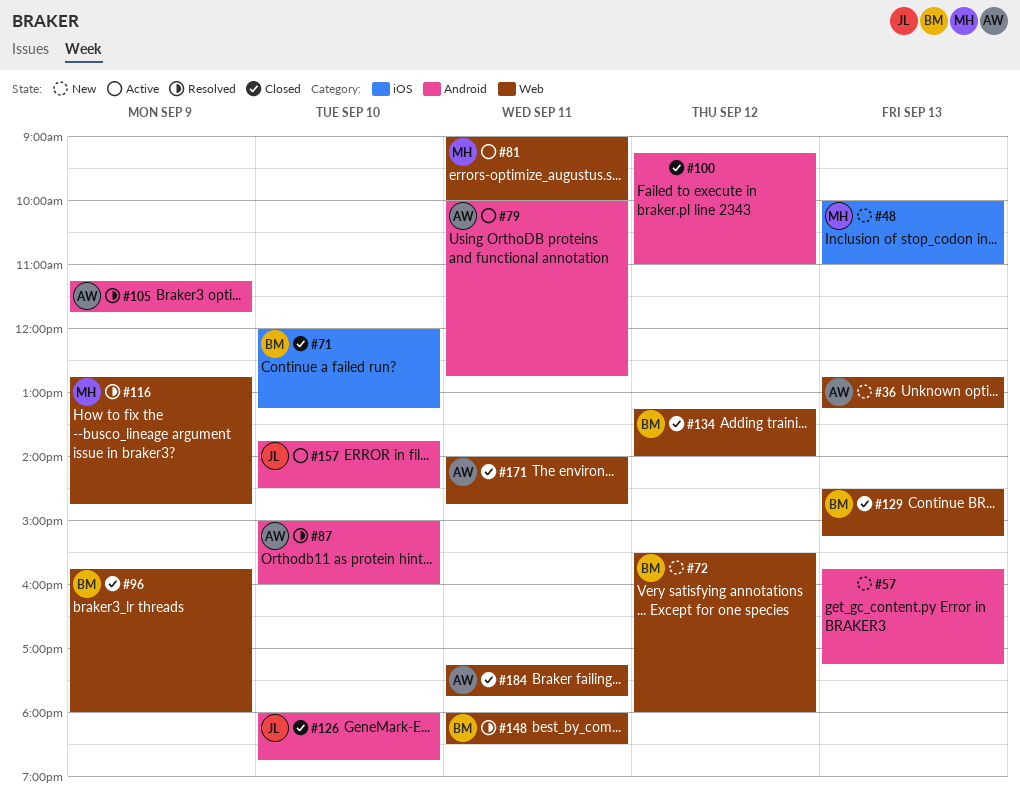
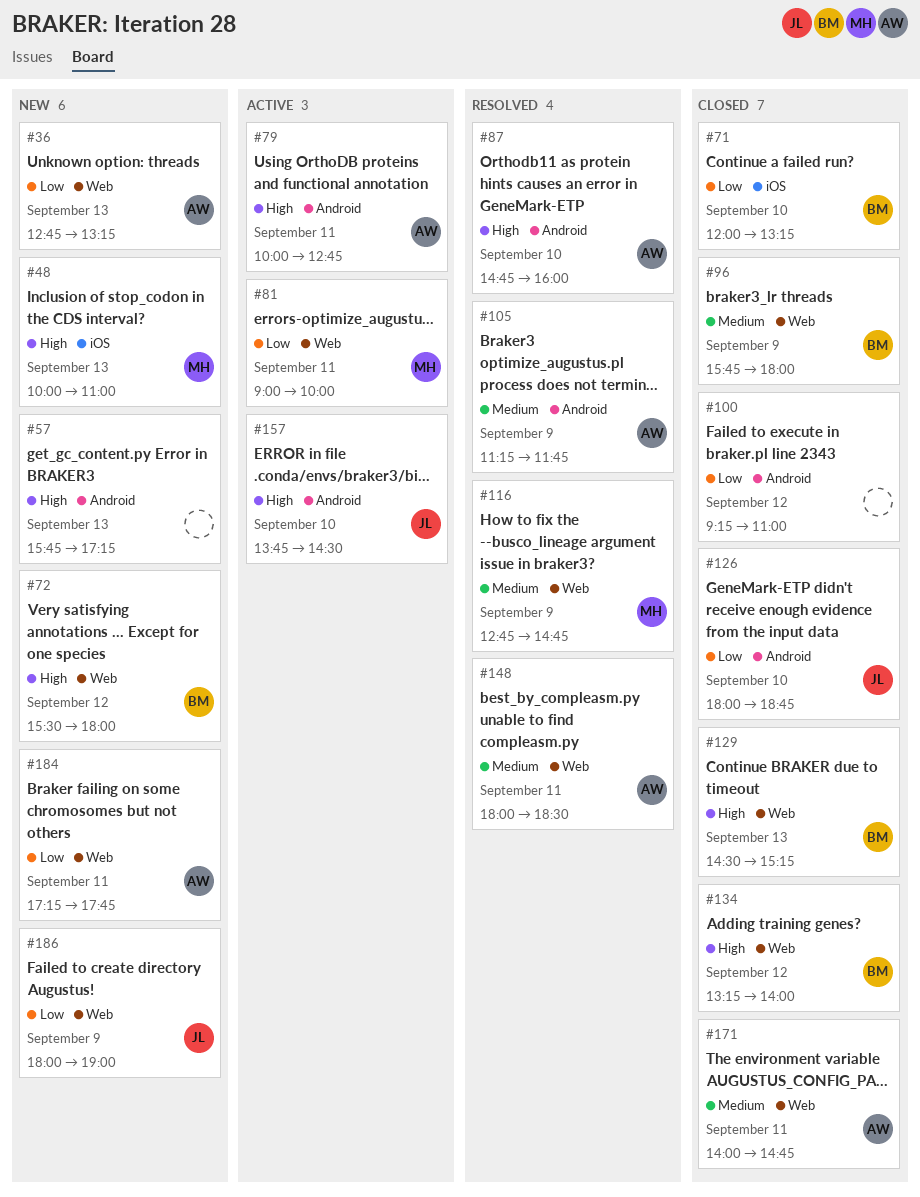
#87, begins: 15:00 -> 14:45
#148, owner: BM -> AW
#184, status: Closed -> New
#186: none -> present

